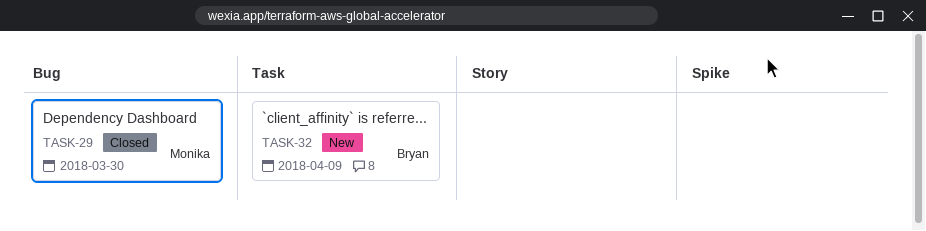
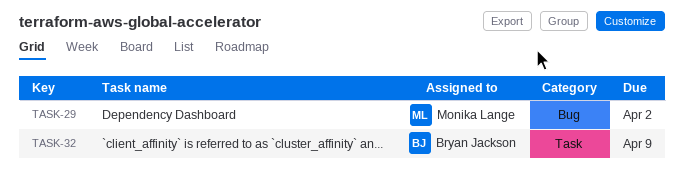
TASK-29, due: Mar 30 -> Apr 2

